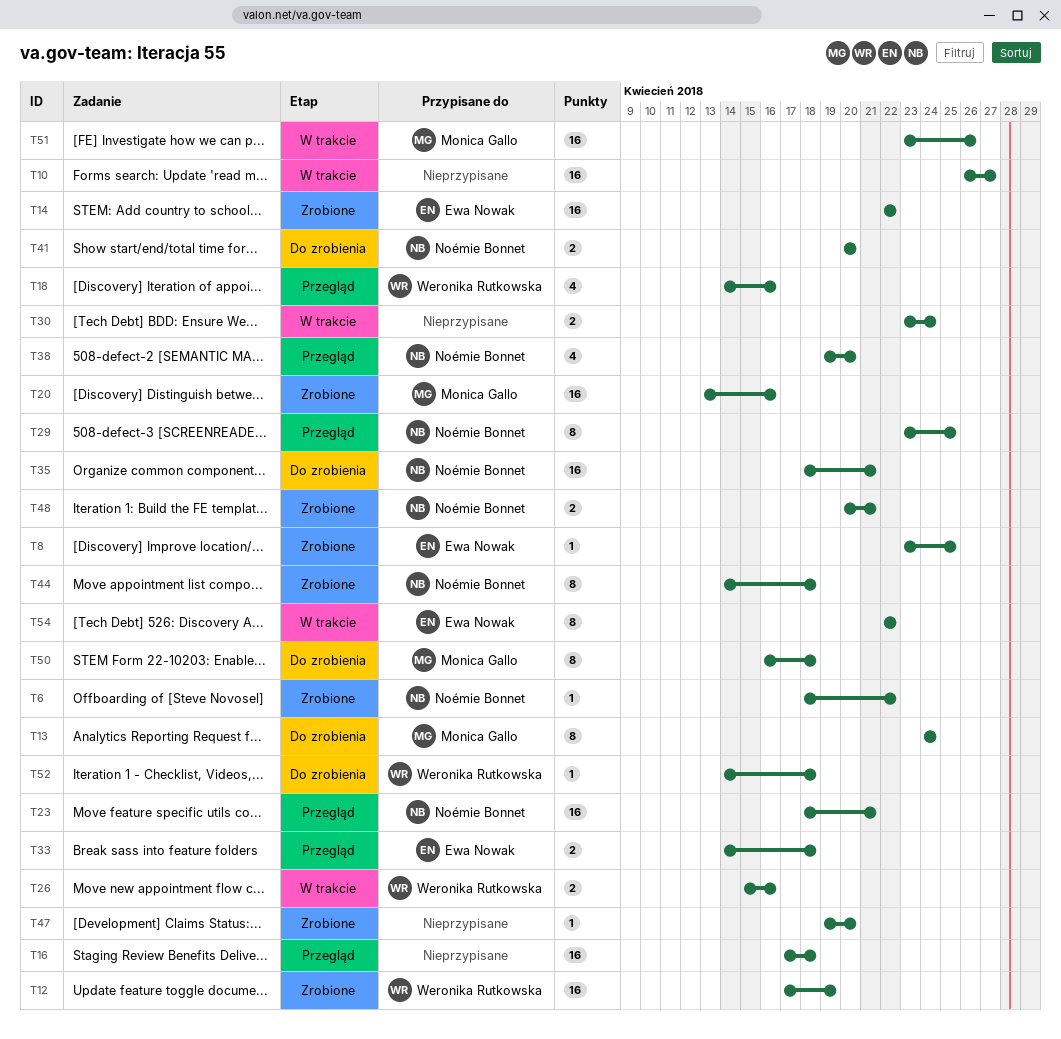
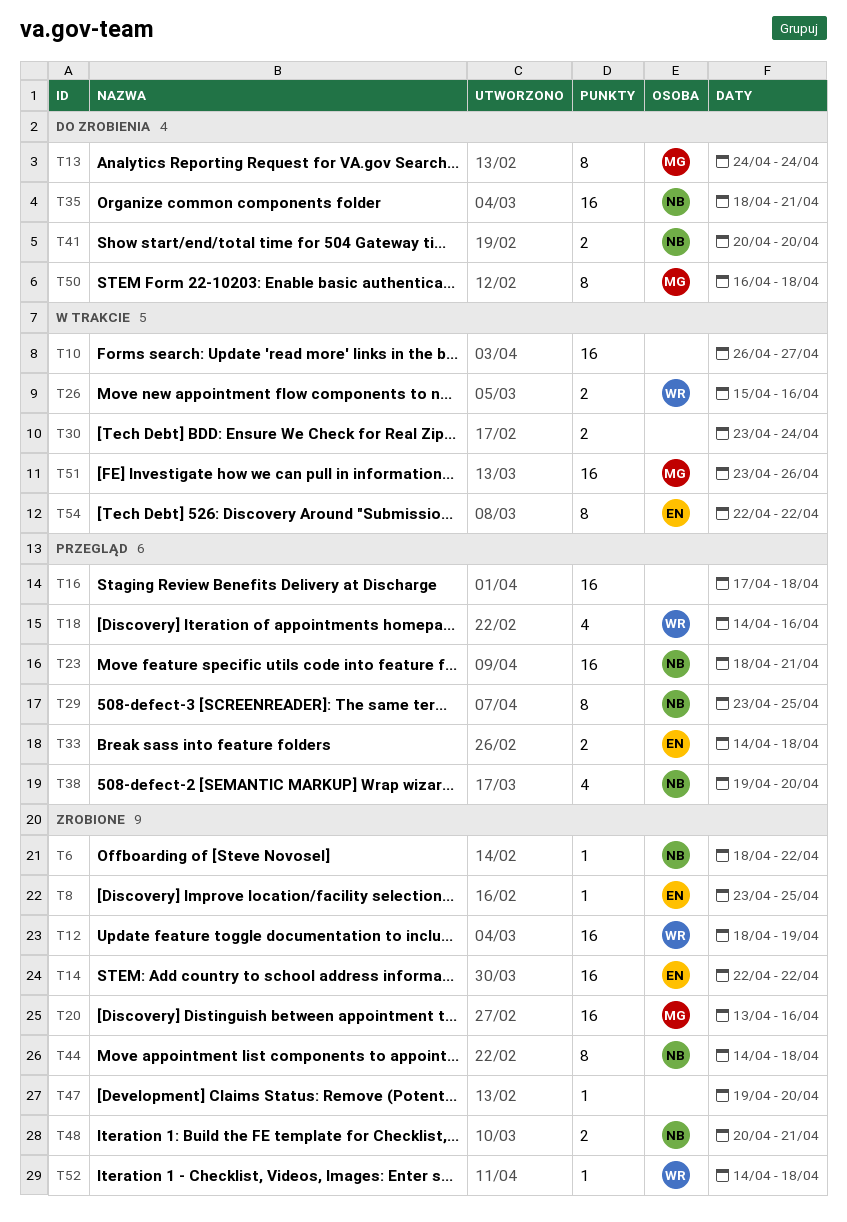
T12, start: Apr 17 -> Apr 18
T52, status: Do zrobienia -> Zrobione

